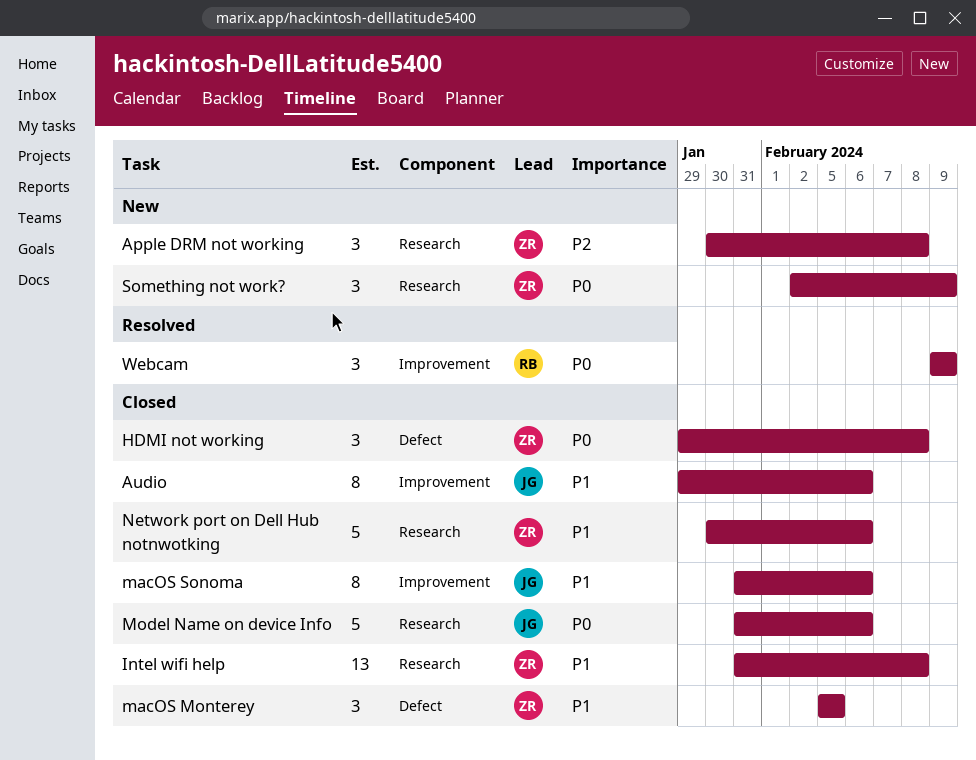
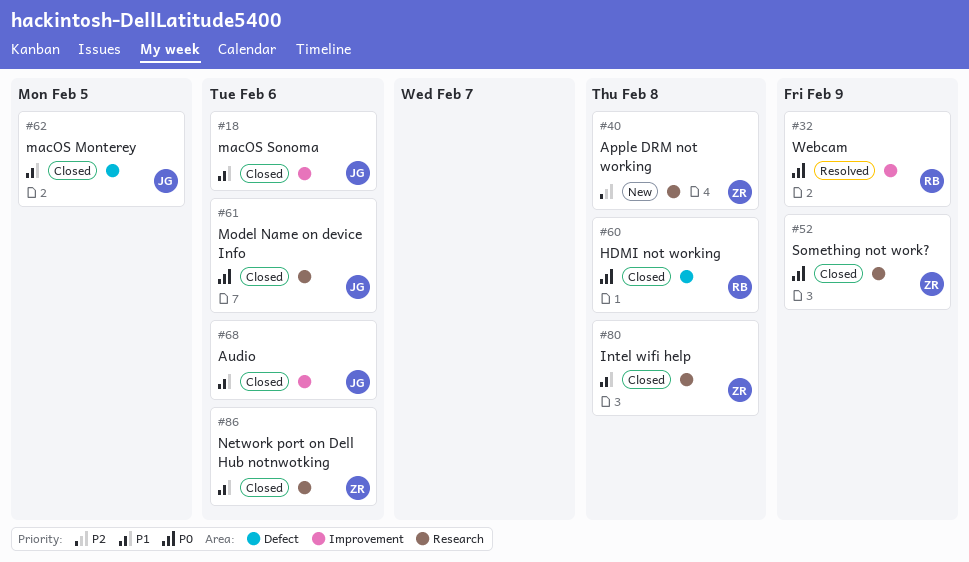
HDMI not working, owner: ZR -> RB
macOS Monterey, owner: ZR -> JG
Something not work?, status: New -> Closed

